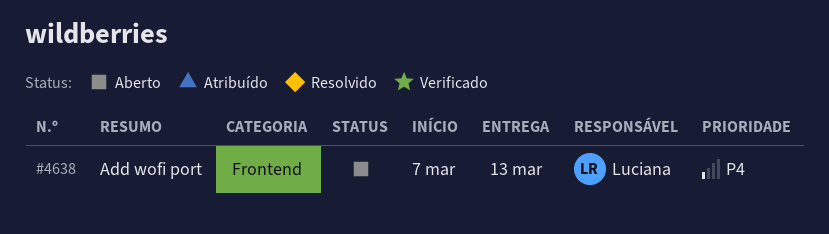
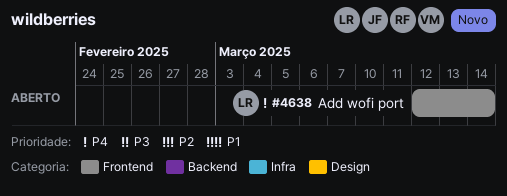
#4638, start: Mar 7 -> Mar 12
#4638, due: Mar 13 -> Mar 14

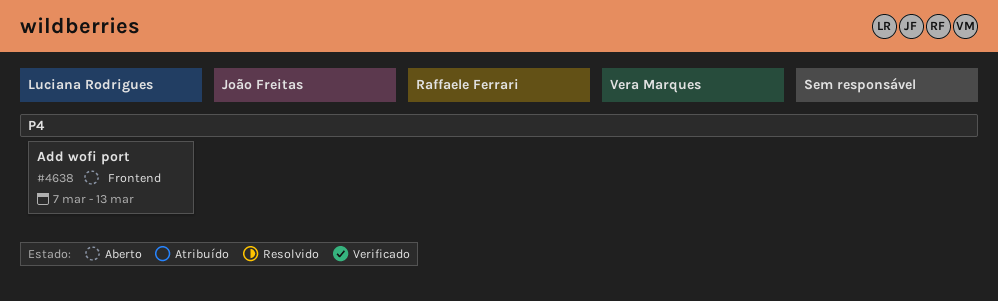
#4638, start: Mar 12 -> Mar 7
#4638, due: Mar 14 -> Mar 13

